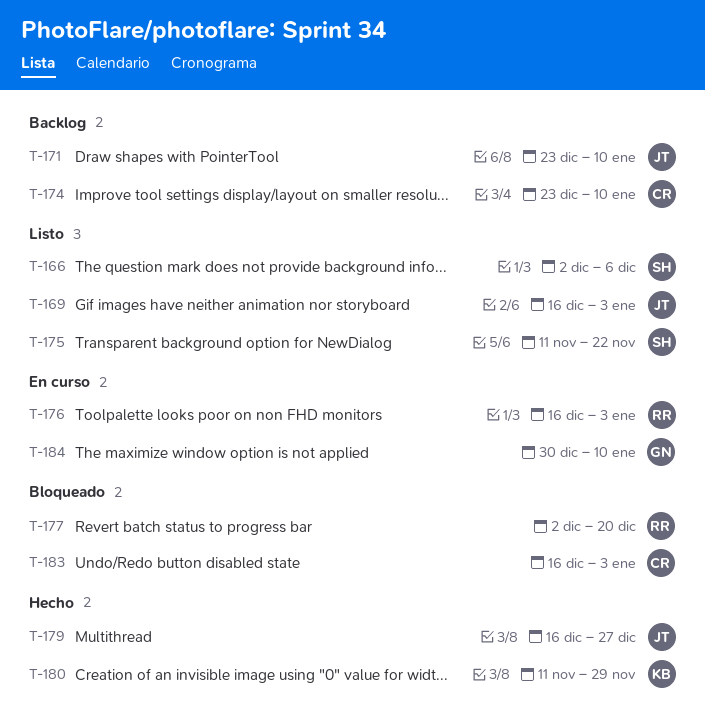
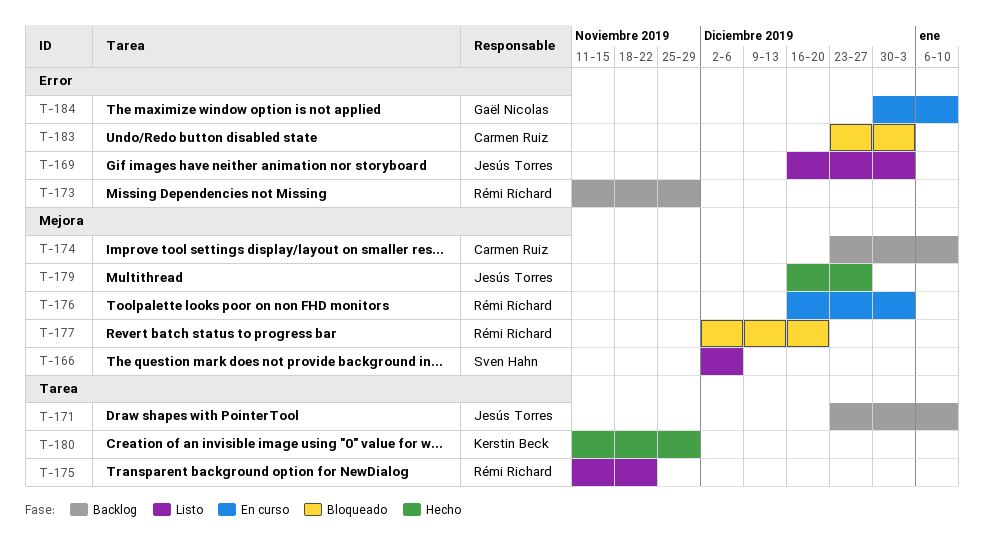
T-173: none -> present
T-175, owner: Sven Hahn -> Rémi Richard
T-183, start: Dec 16 -> Dec 23

